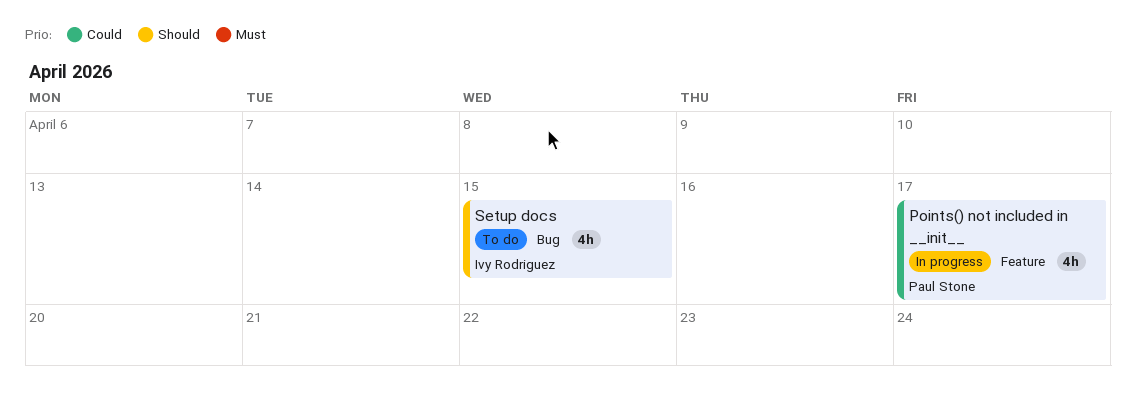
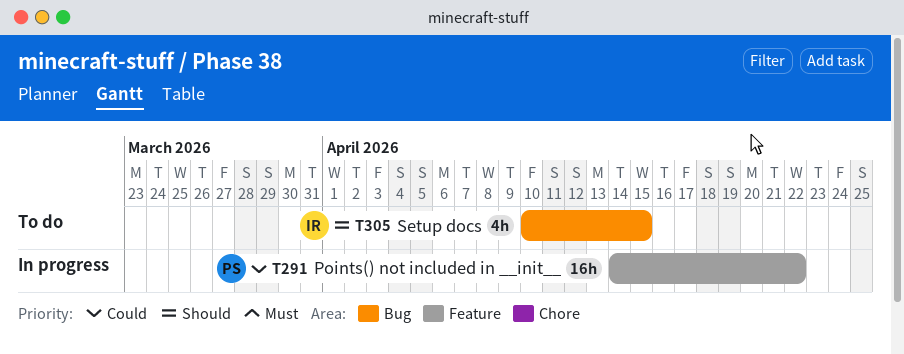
Points() not included in __init__, estimate: 4h -> 16h
Points() not included in __init__, due: Apr 17 -> Apr 22

